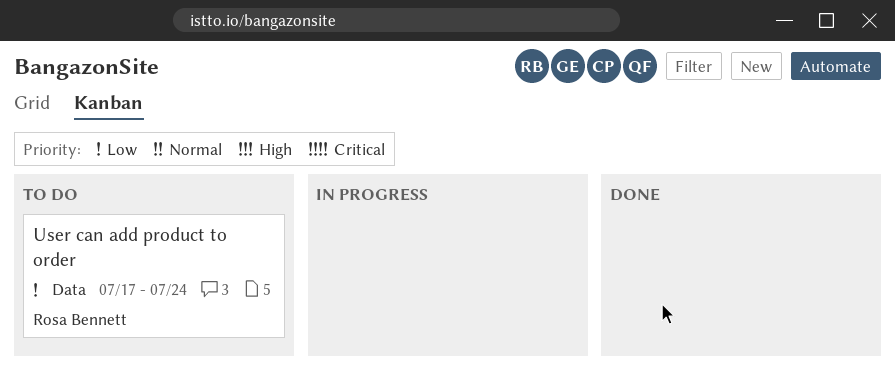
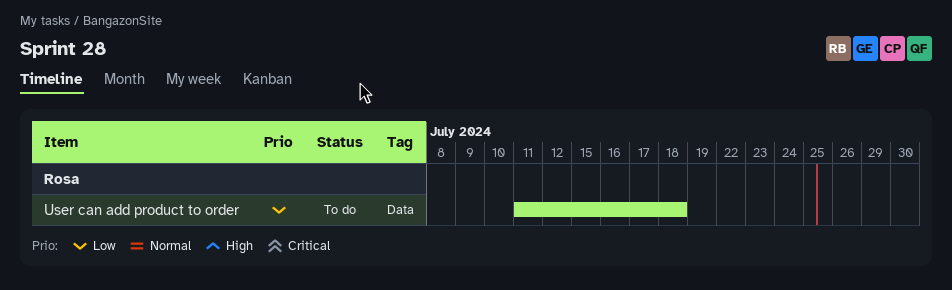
User can add product to order, start: Jul 17 -> Jul 11
User can add product to order, due: Jul 24 -> Jul 18

